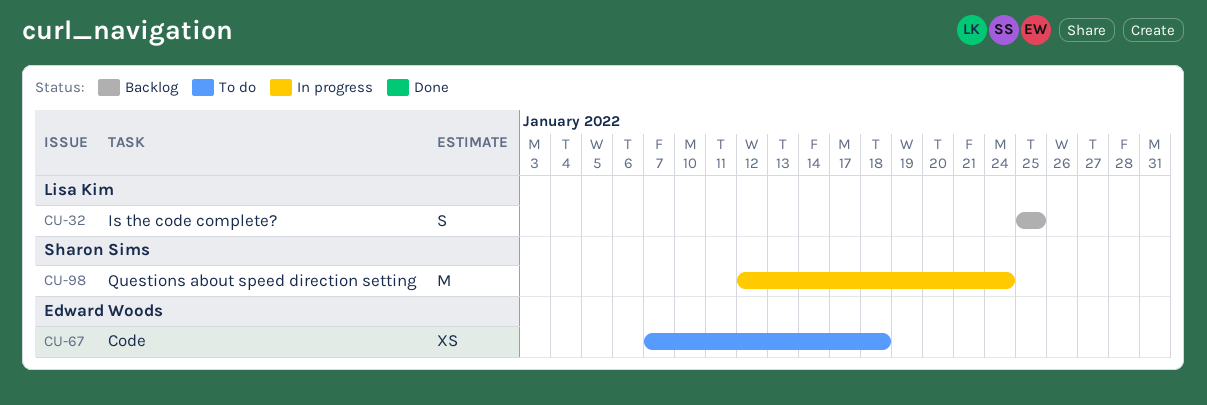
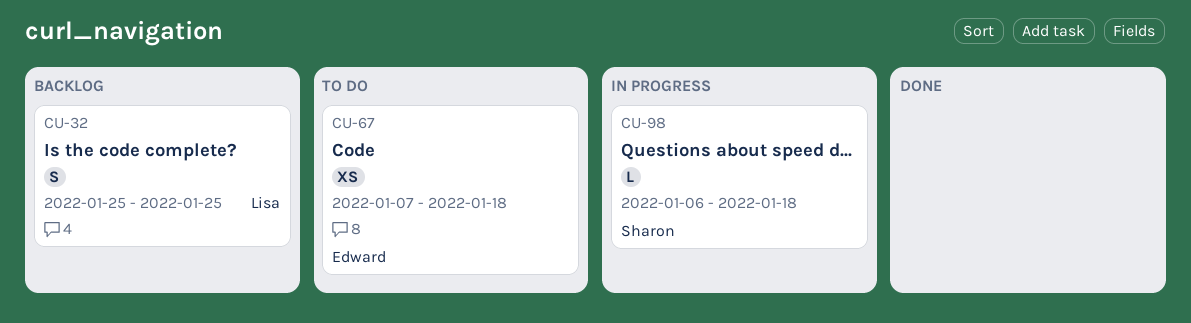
CU-98, estimate: M -> L
CU-98, start: Jan 12 -> Jan 6
CU-98, due: Jan 24 -> Jan 18

